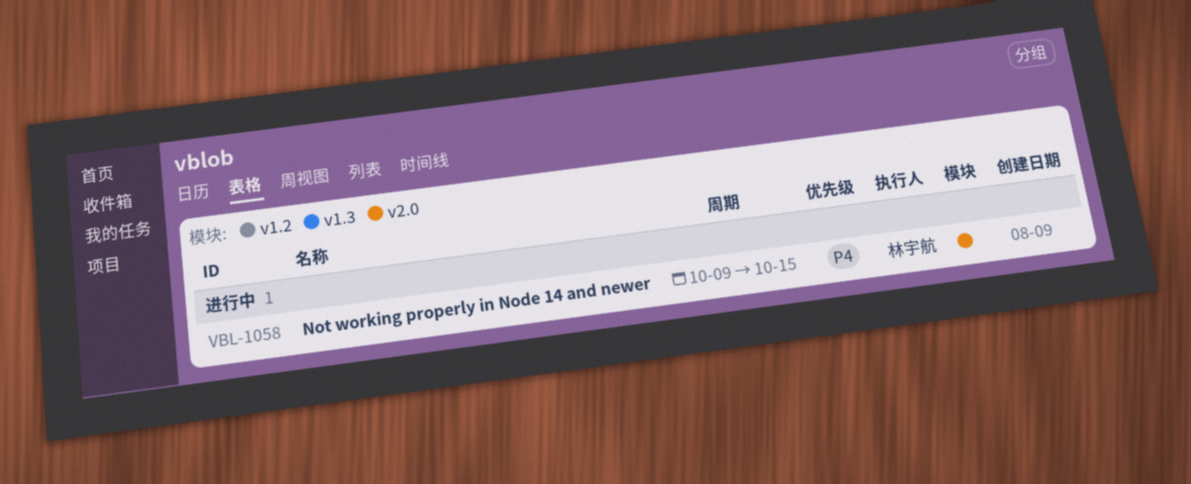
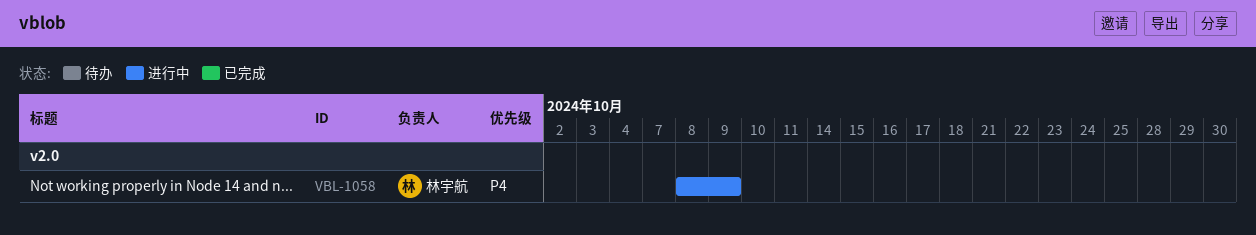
VBL-1058, start: Oct 9 -> Oct 8
VBL-1058, due: Oct 15 -> Oct 9

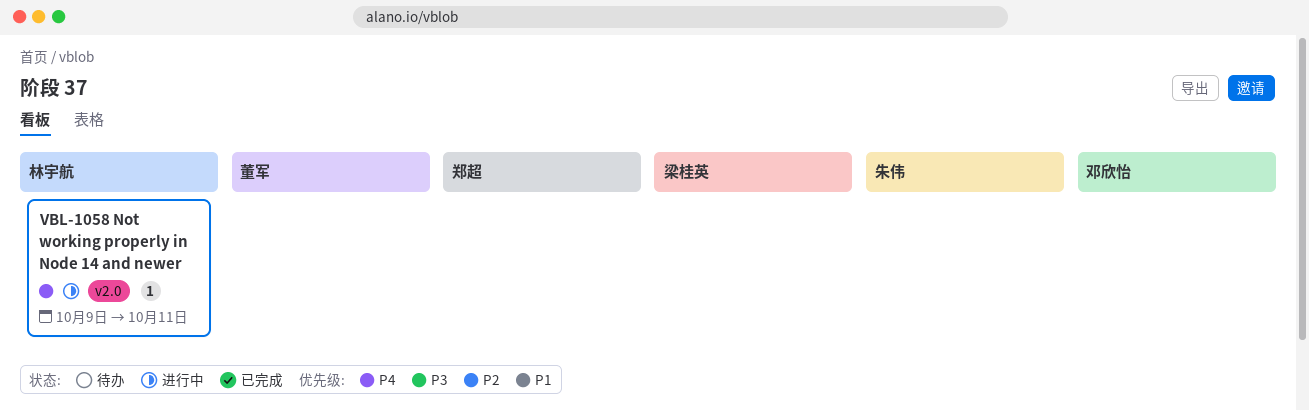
VBL-1058, start: Oct 8 -> Oct 9
VBL-1058, due: Oct 9 -> Oct 11

